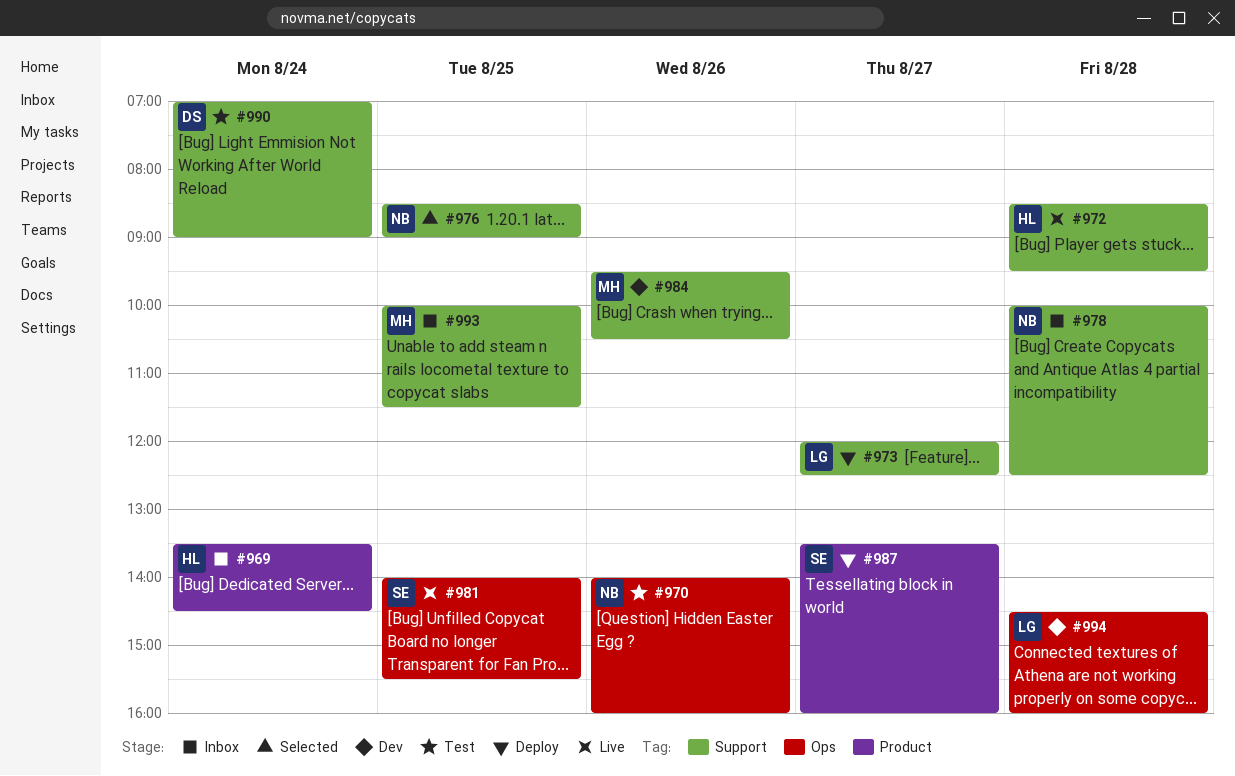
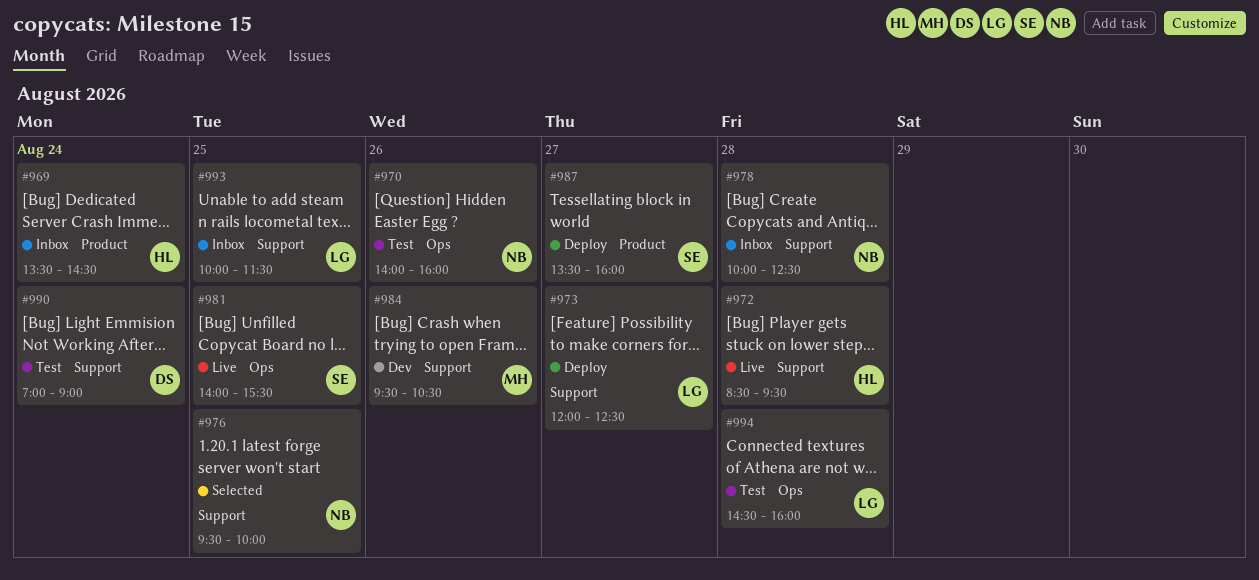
#976, begins: 08:30 -> 09:30
#976, ends: 09:00 -> 10:00
#993, owner: MH -> LG
#994, status: Dev -> Test

